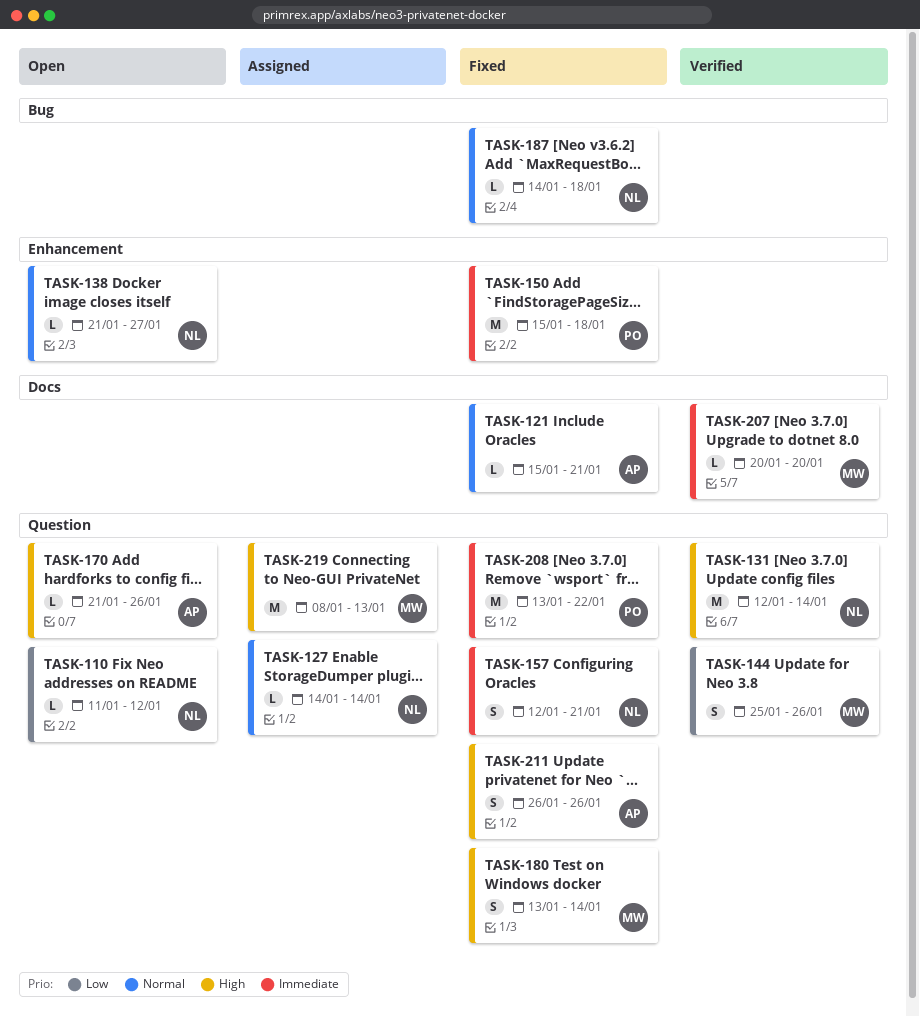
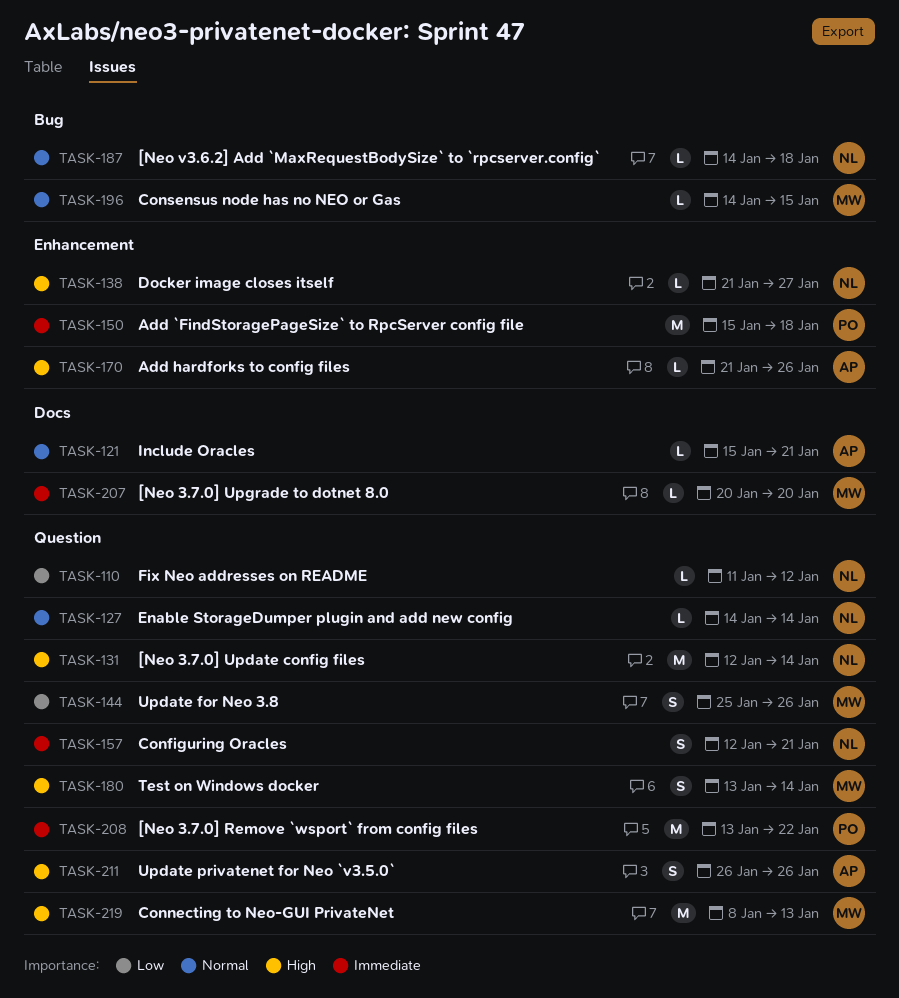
TASK-138, priority: Normal -> High
TASK-170, label: Question -> Enhancement
TASK-196: none -> present

